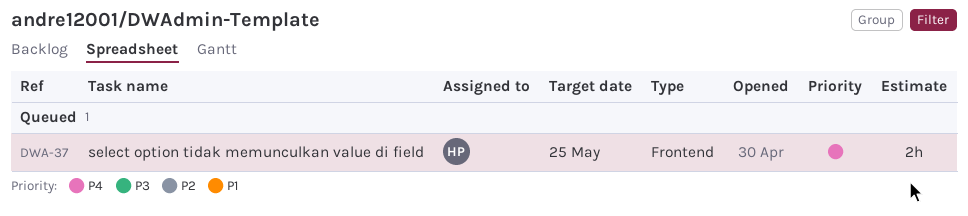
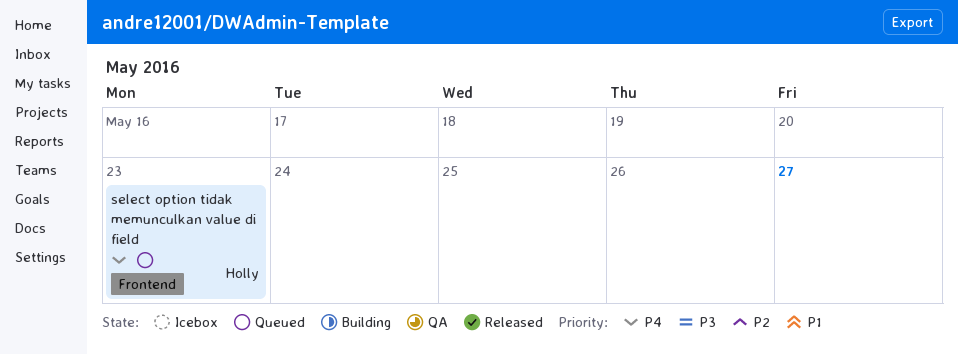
select option tidak memunculkan value di field, due: May 25 -> May 23

